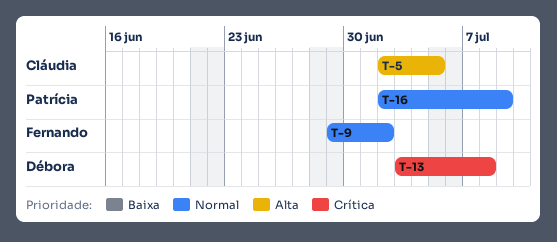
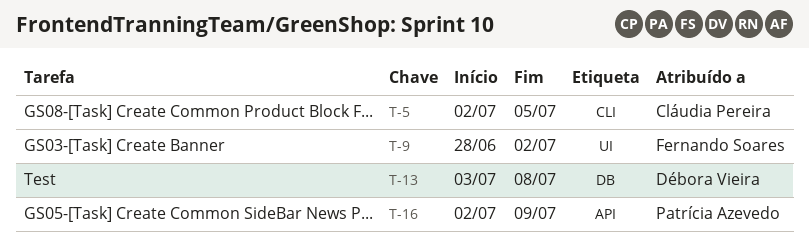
T-9, start: Jun 29 -> Jun 28

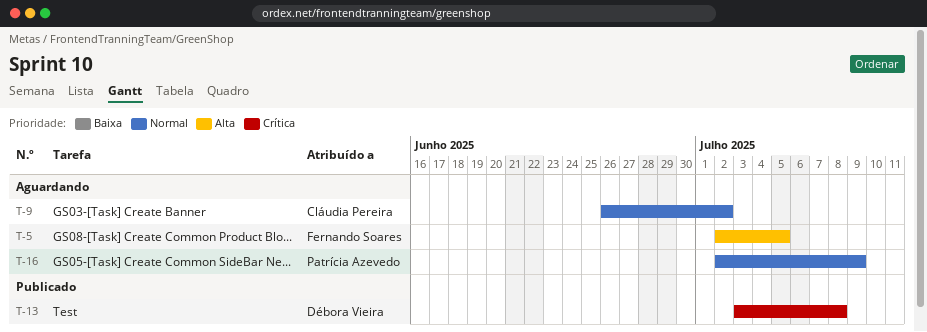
T-5, owner: Cláudia Pereira -> Fernando Soares
T-9, owner: Fernando Soares -> Cláudia Pereira
T-9, start: Jun 28 -> Jun 26

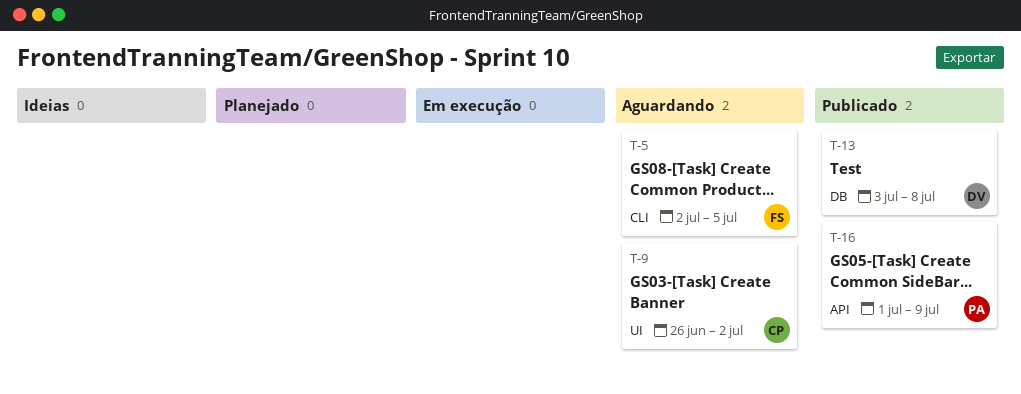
T-16, status: Aguardando -> Publicado
T-16, start: Jul 2 -> Jul 1

